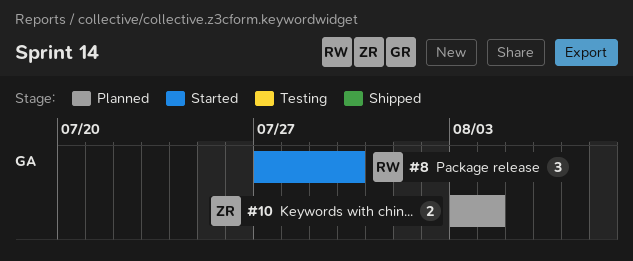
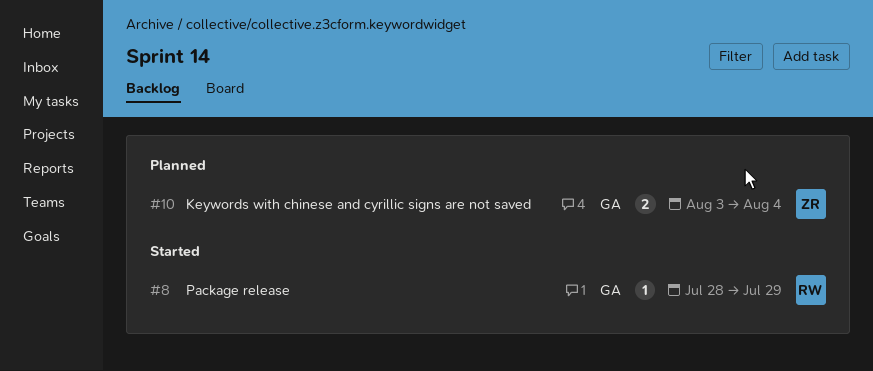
#8, estimate: 3 -> 1
#8, start: Jul 27 -> Jul 28
#8, due: Jul 30 -> Jul 29

